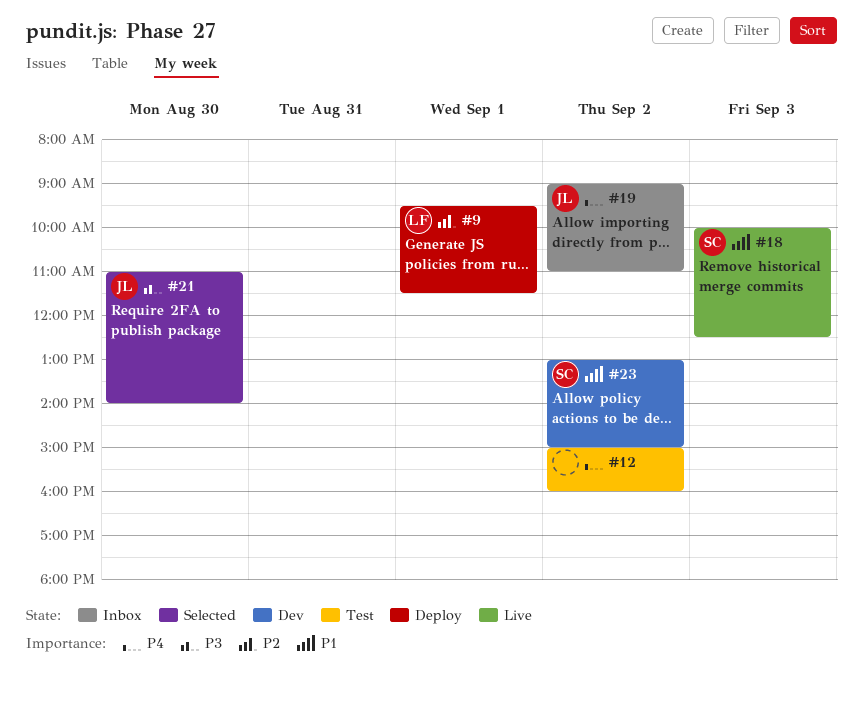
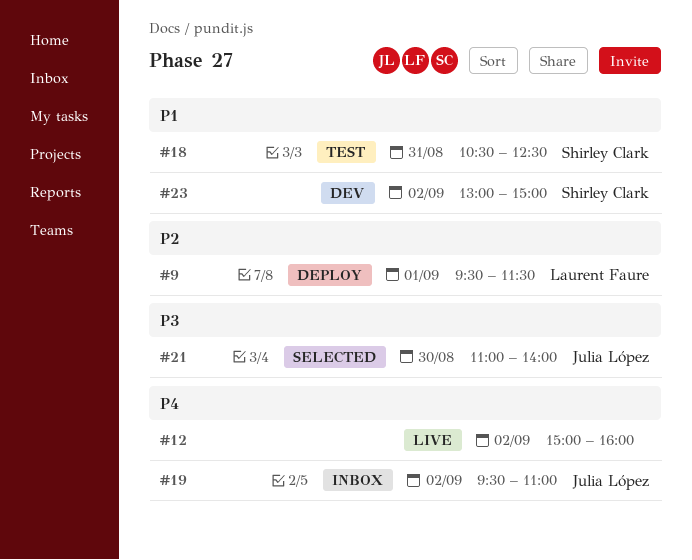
#12, status: Test -> Live
#18, status: Live -> Test
#18, day: Sep 3 -> Aug 31
#18, begins: 10:00 -> 10:30
#19, begins: 09:00 -> 09:30

